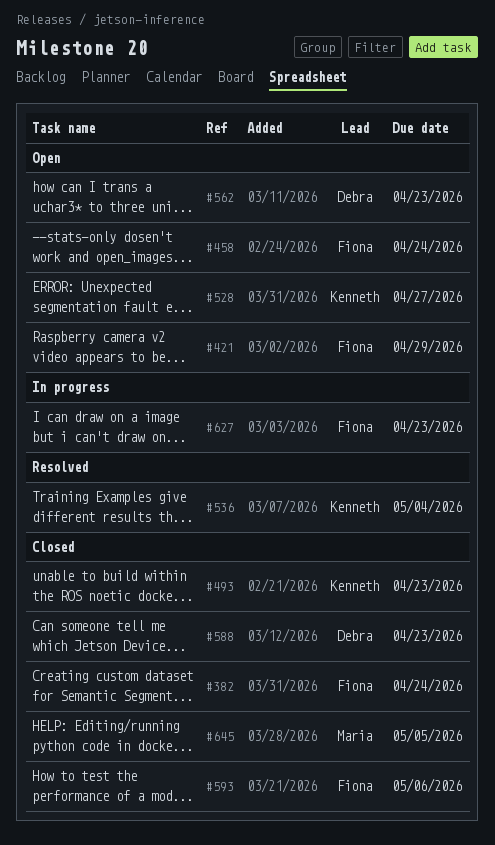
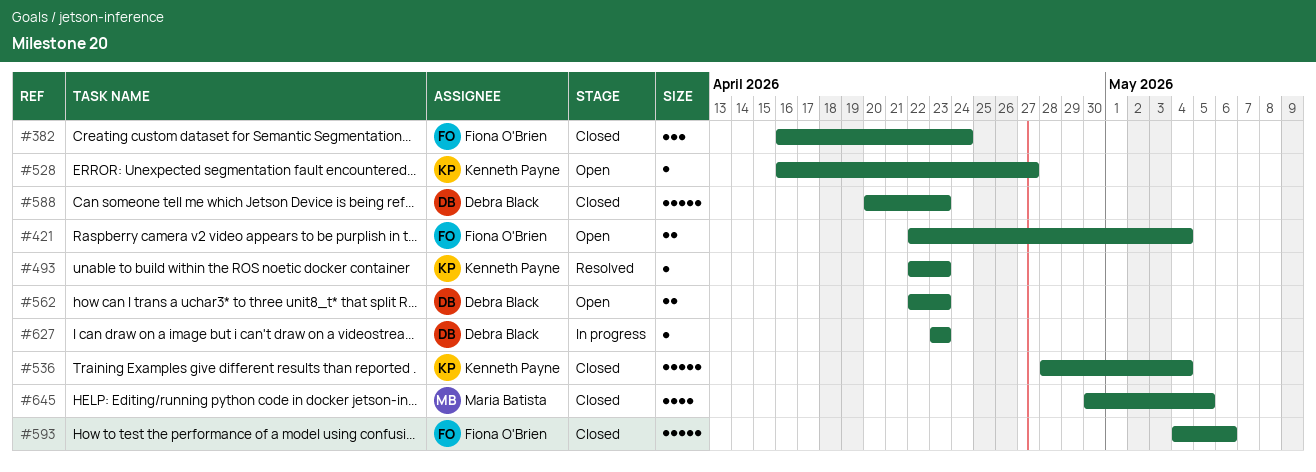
#421, due: Apr 29 -> May 4
#458: present -> none
#493, status: Closed -> Resolved
#536, status: Resolved -> Closed
#627, owner: Fiona O'Brien -> Debra Black

